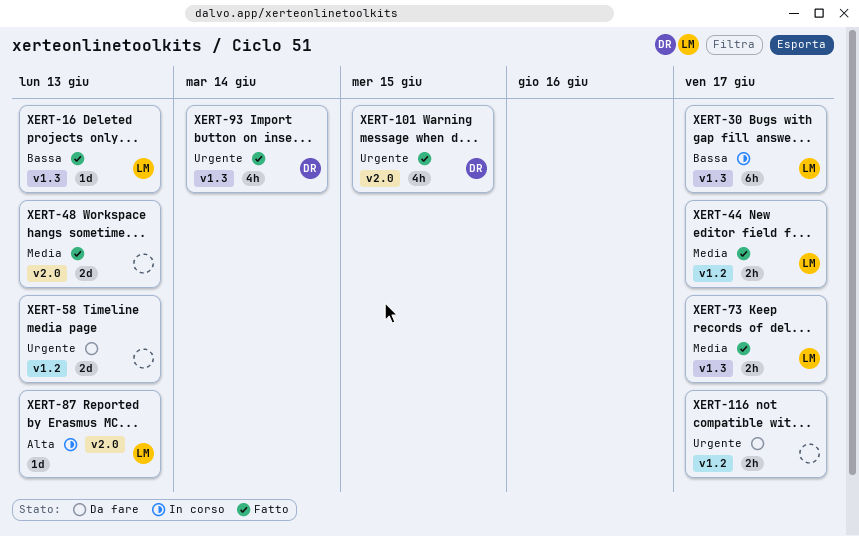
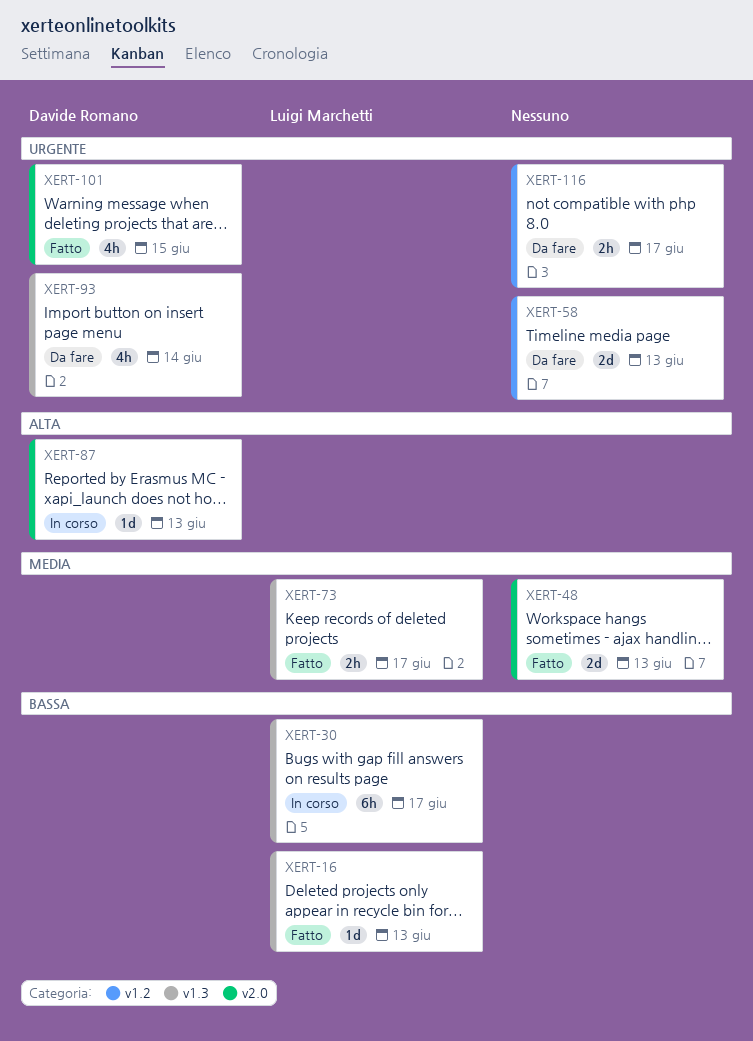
XERT-44: present -> none
XERT-87, owner: Luigi Marchetti -> Davide Romano
XERT-93, status: Fatto -> Da fare

